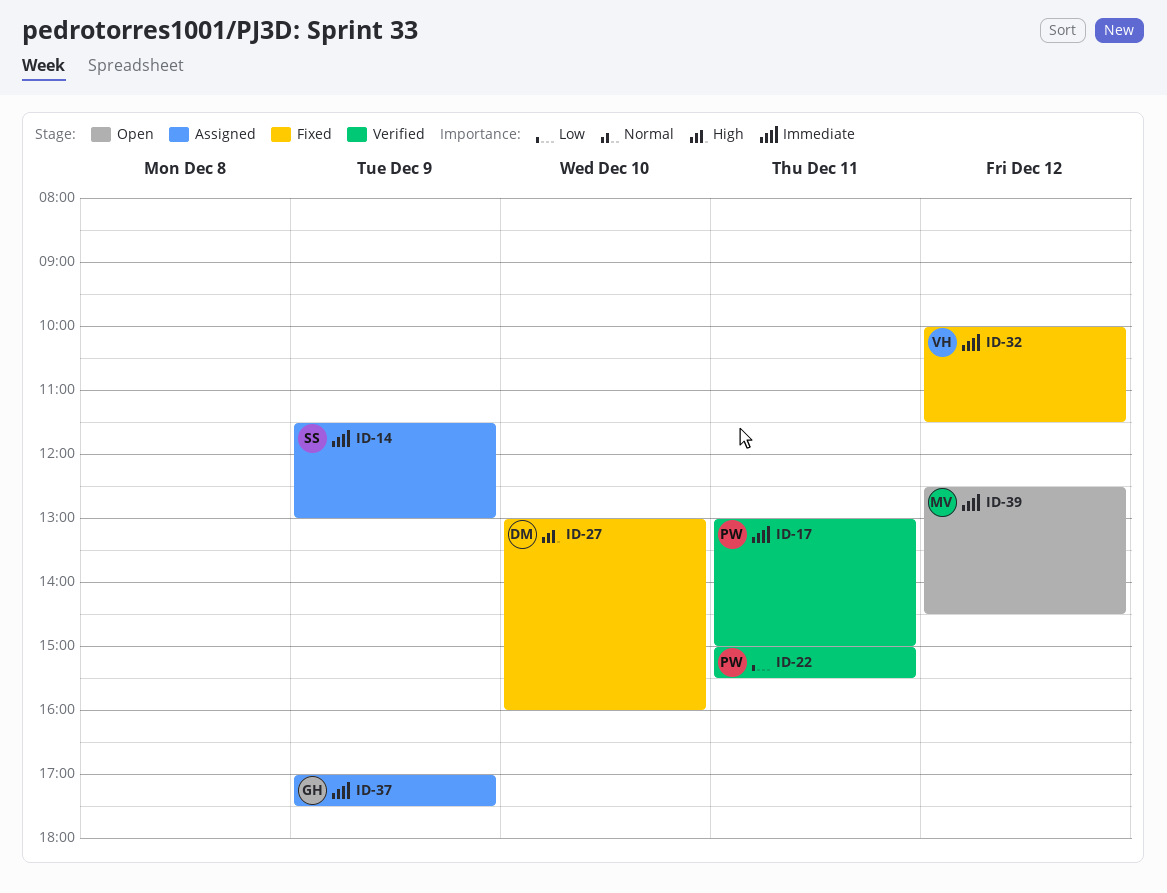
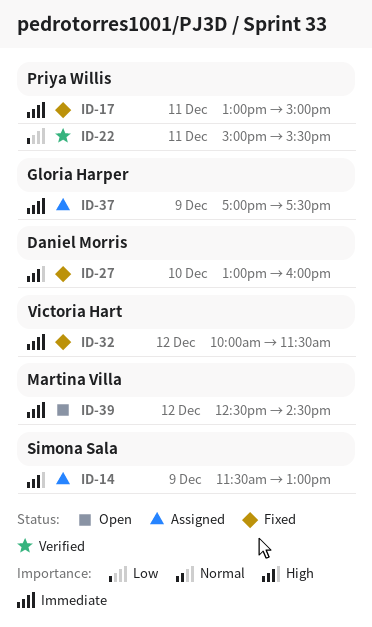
ID-14, priority: Immediate -> High
ID-17, status: Verified -> Fixed

